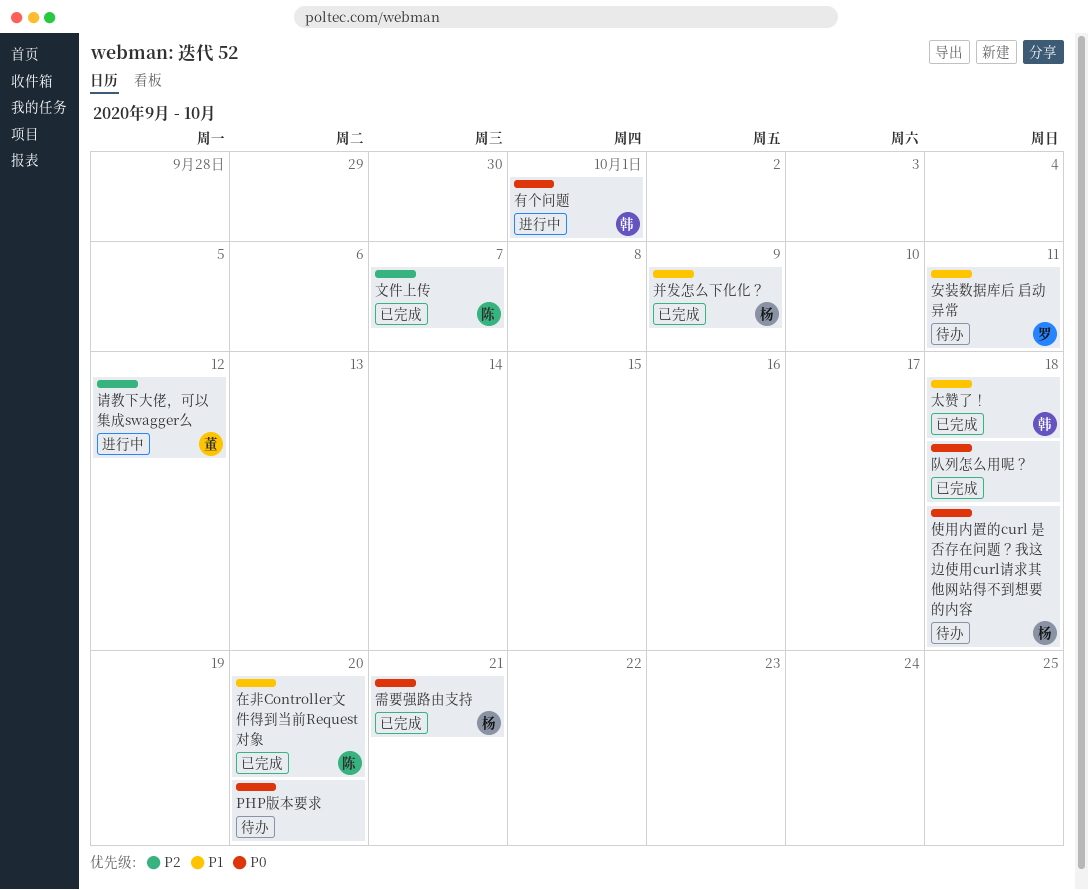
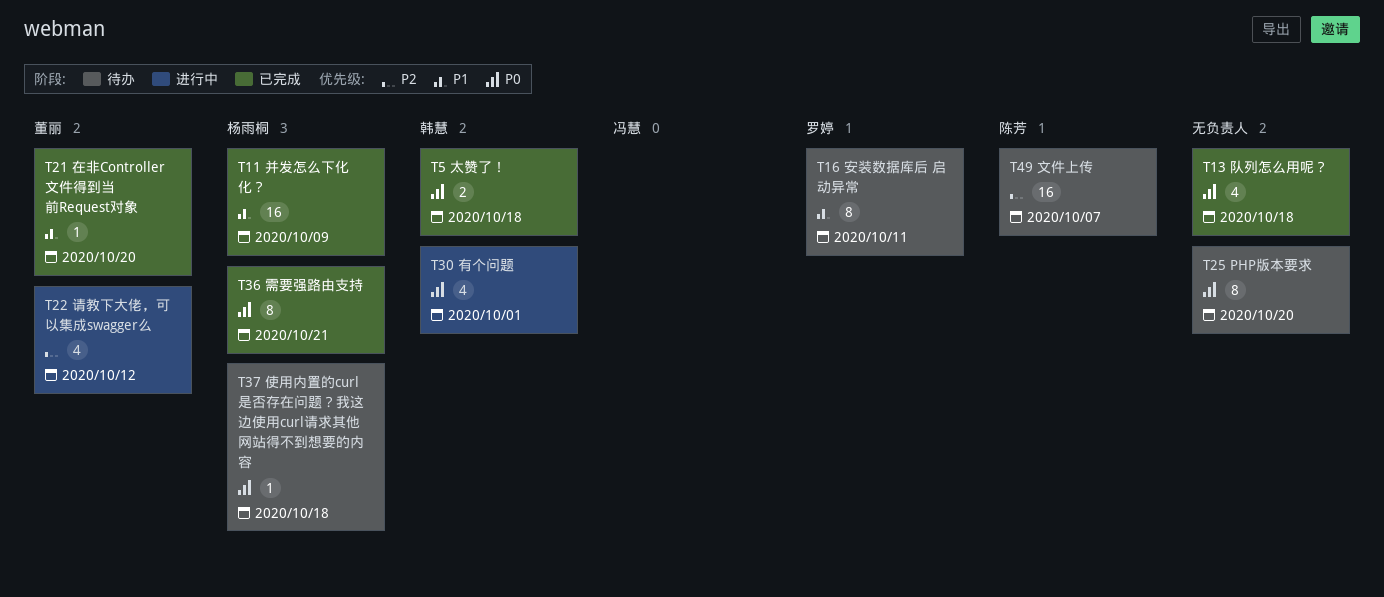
在非Controller文件得到当前Request对象, owner: 陈芳 -> 董丽
太赞了！, priority: P1 -> P0
文件上传, status: 已完成 -> 待办

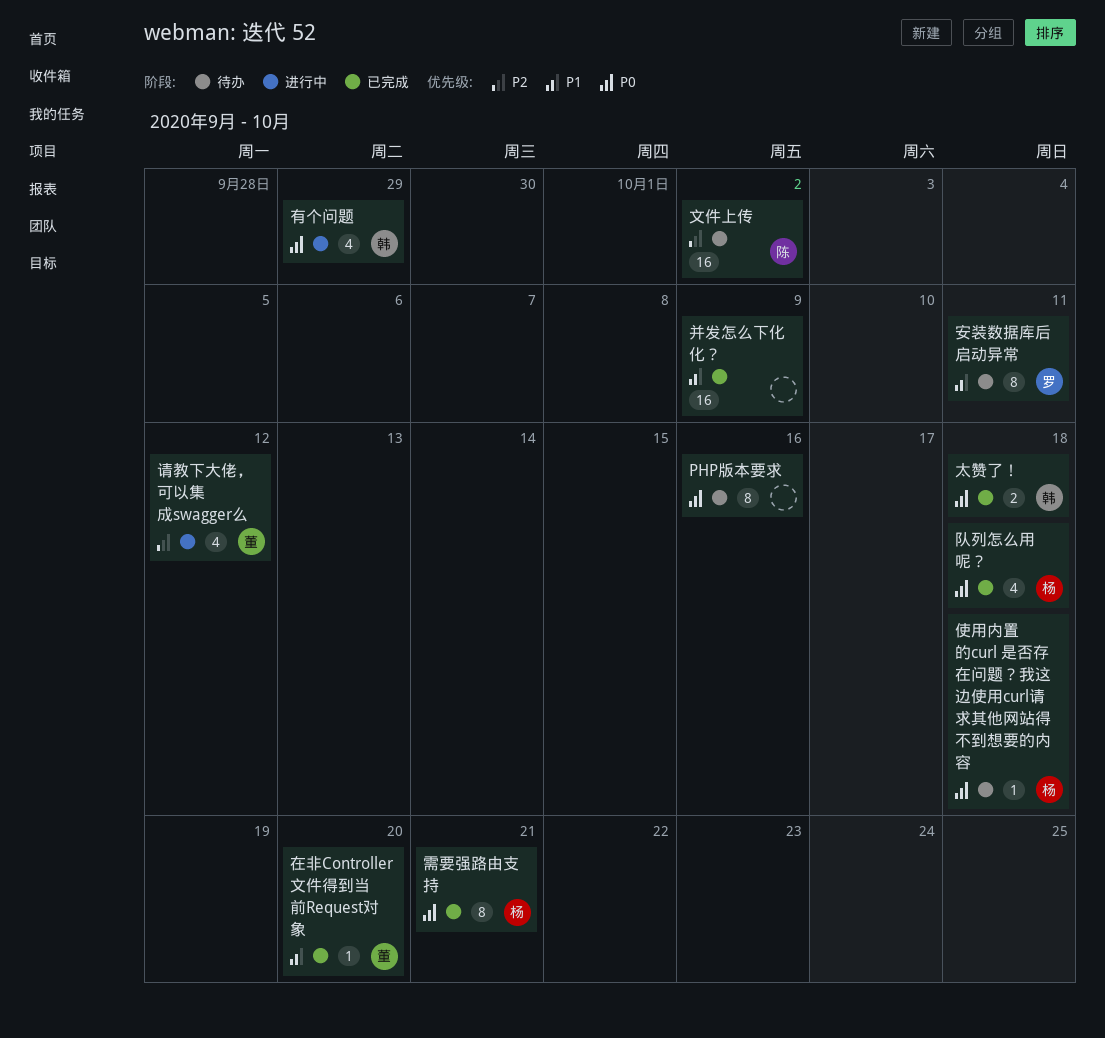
PHP版本要求, due: Oct 20 -> Oct 16
并发怎么下化化？, owner: 杨雨桐 -> none
文件上传, due: Oct 7 -> Oct 2
有个问题, due: Oct 1 -> Sep 29
队列怎么用呢？, owner: none -> 杨雨桐

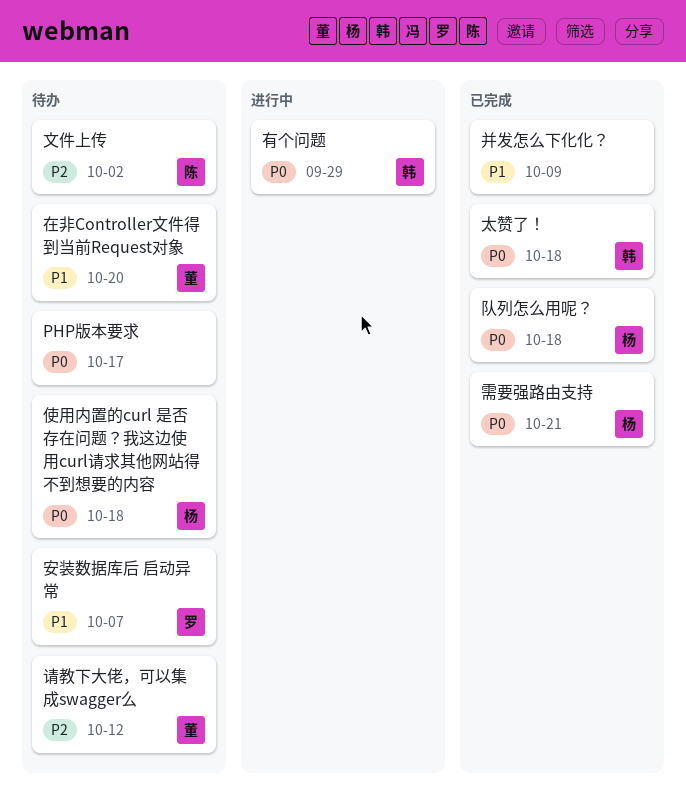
PHP版本要求, due: Oct 16 -> Oct 17
在非Controller文件得到当前Request对象, status: 已完成 -> 待办
安装数据库后 启动异常, due: Oct 11 -> Oct 7
请教下大佬，可以集成swagger么, status: 进行中 -> 待办

